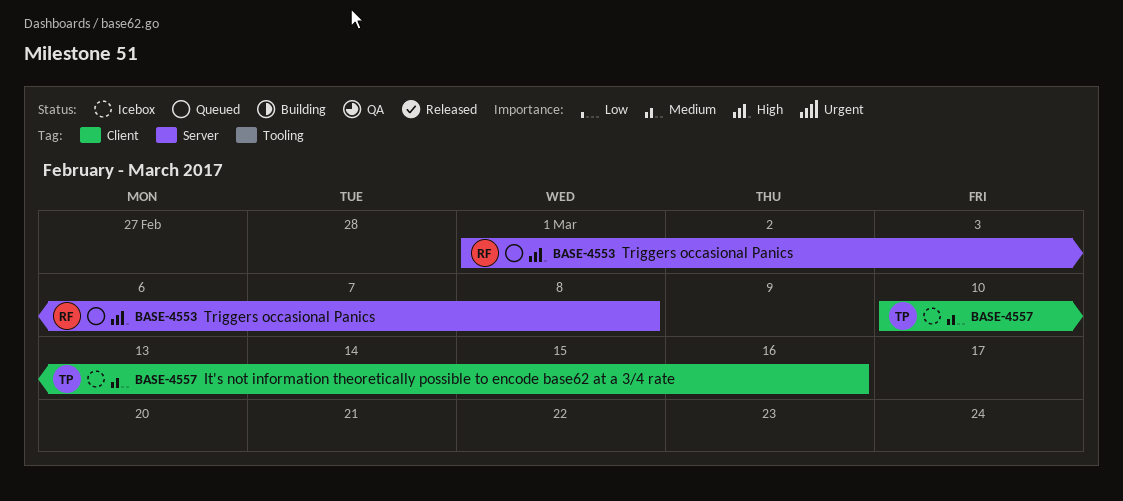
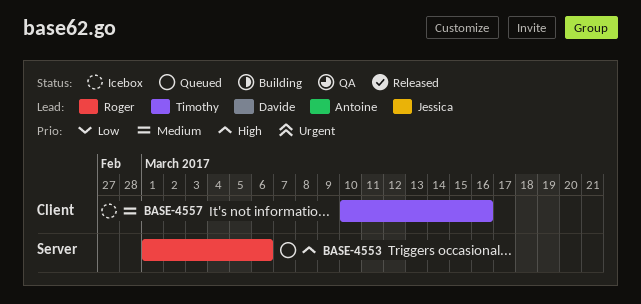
BASE-4553, due: Mar 8 -> Mar 6

